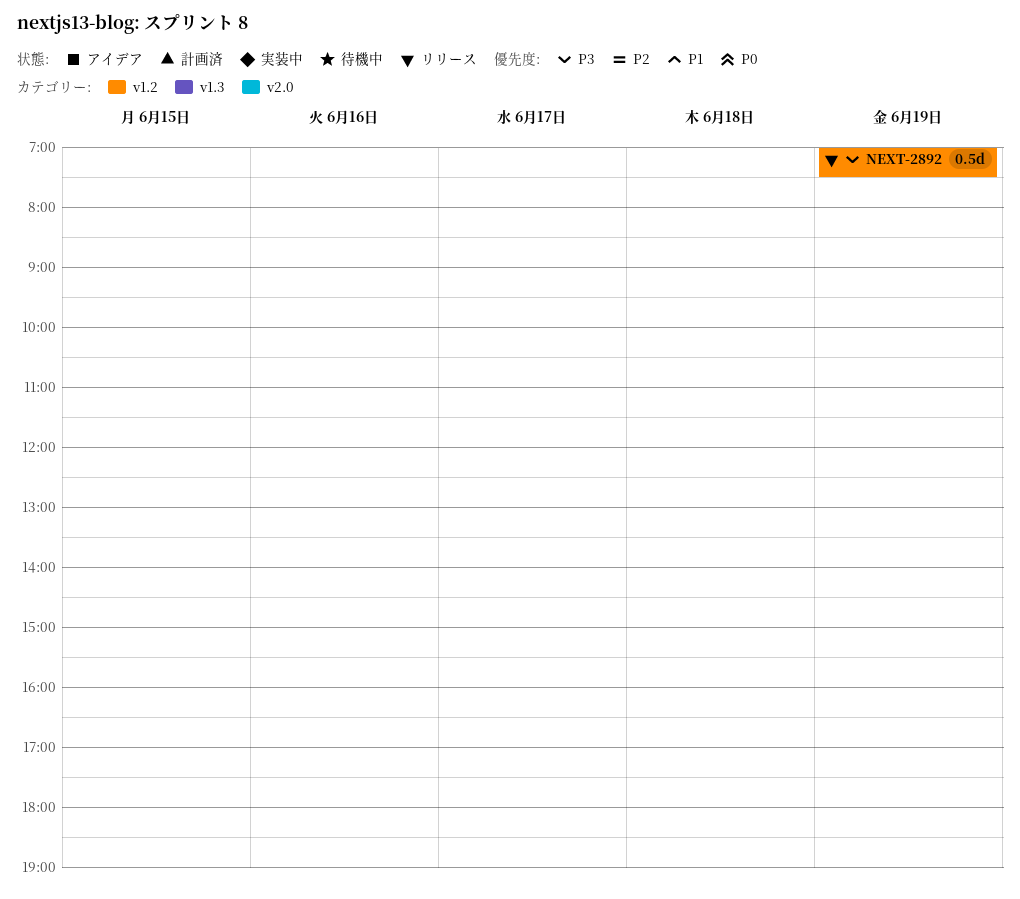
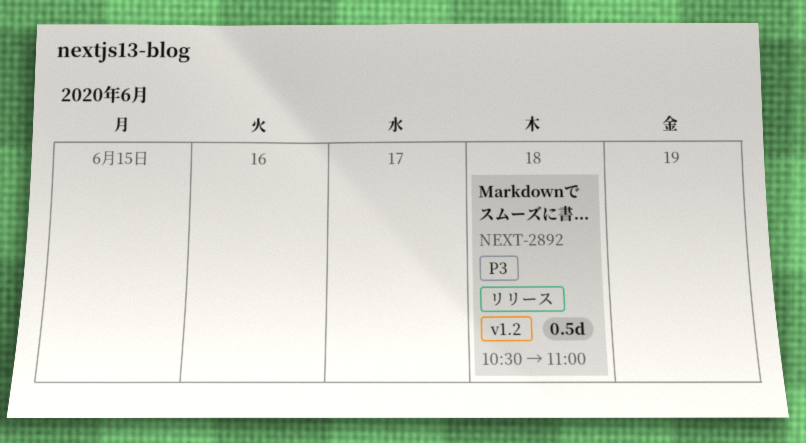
NEXT-2892, day: Jun 19 -> Jun 18
NEXT-2892, begins: 07:00 -> 10:30
NEXT-2892, ends: 07:30 -> 11:00

